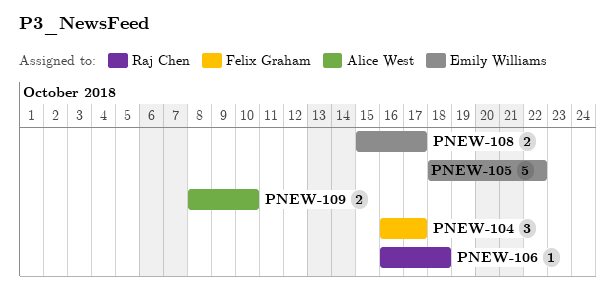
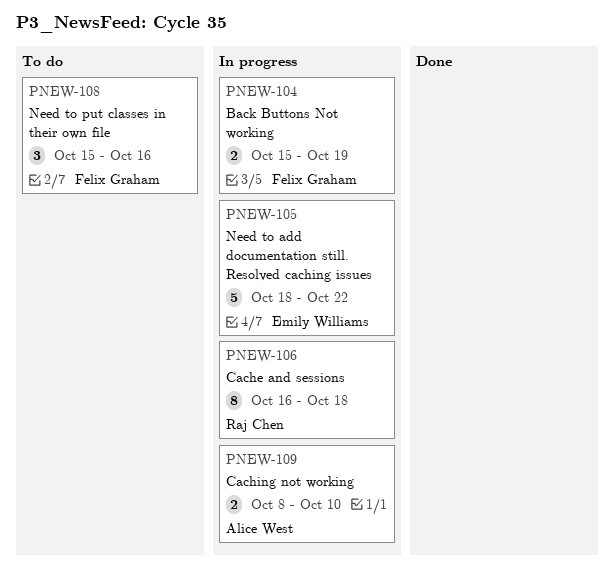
PNEW-104, estimate: 3 -> 2
PNEW-104, start: Oct 16 -> Oct 15
PNEW-104, due: Oct 17 -> Oct 19
PNEW-106, estimate: 1 -> 8
PNEW-108, owner: Emily Williams -> Felix Graham
PNEW-108, estimate: 2 -> 3
PNEW-108, due: Oct 17 -> Oct 16

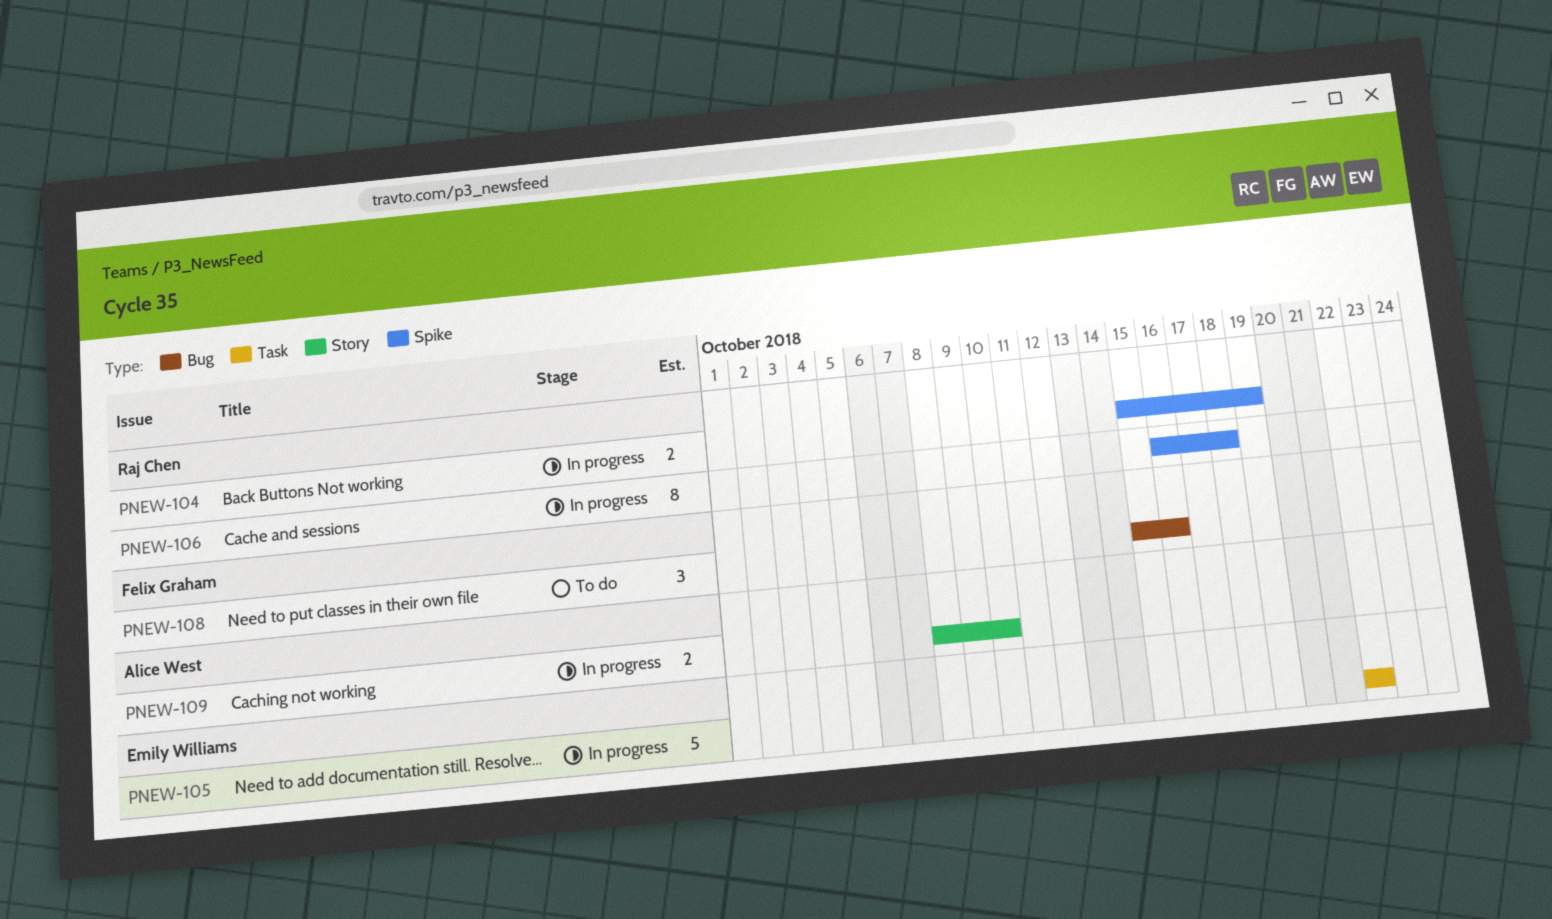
PNEW-104, owner: Felix Graham -> Raj Chen
PNEW-105, start: Oct 18 -> Oct 22

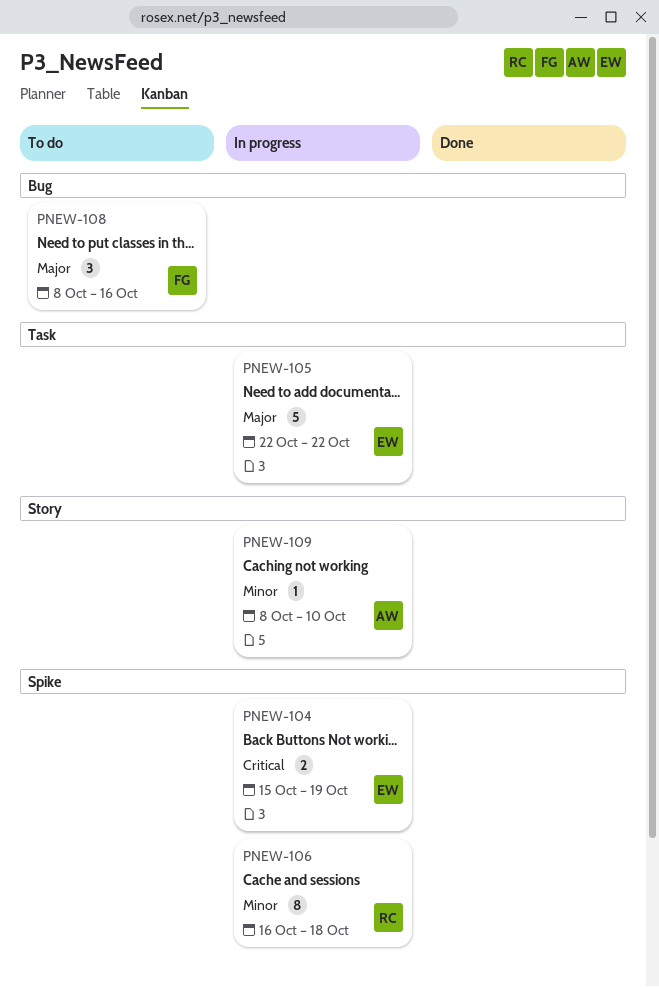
PNEW-104, owner: Raj Chen -> Emily Williams
PNEW-108, start: Oct 15 -> Oct 8
PNEW-109, estimate: 2 -> 1

